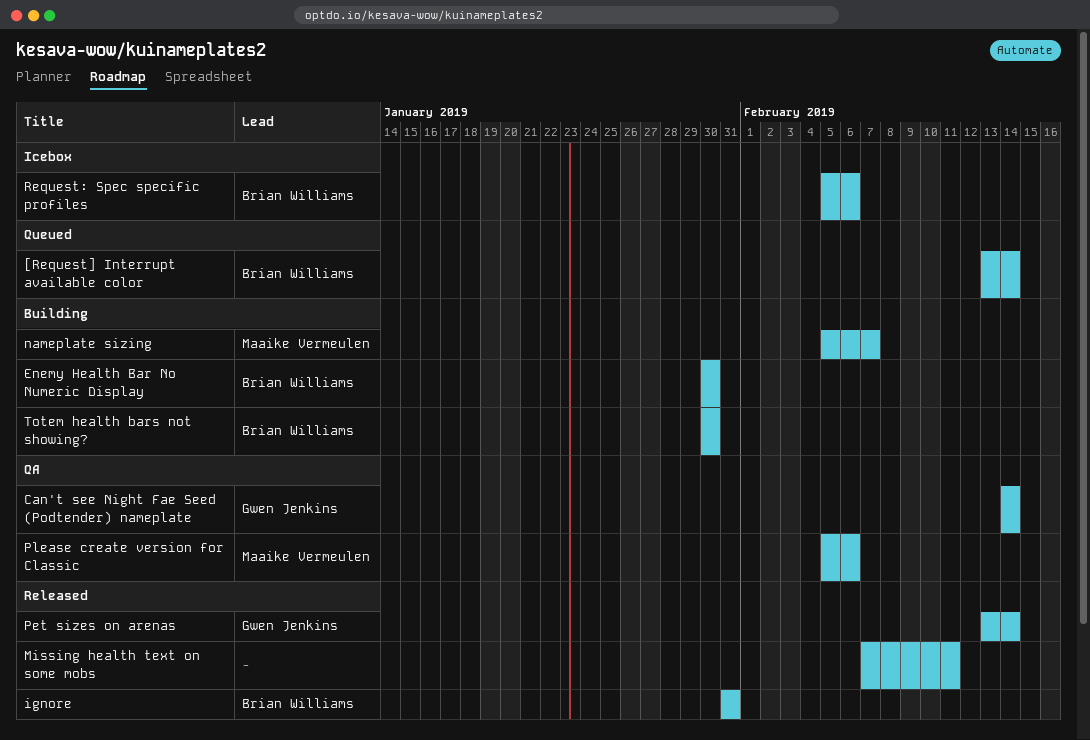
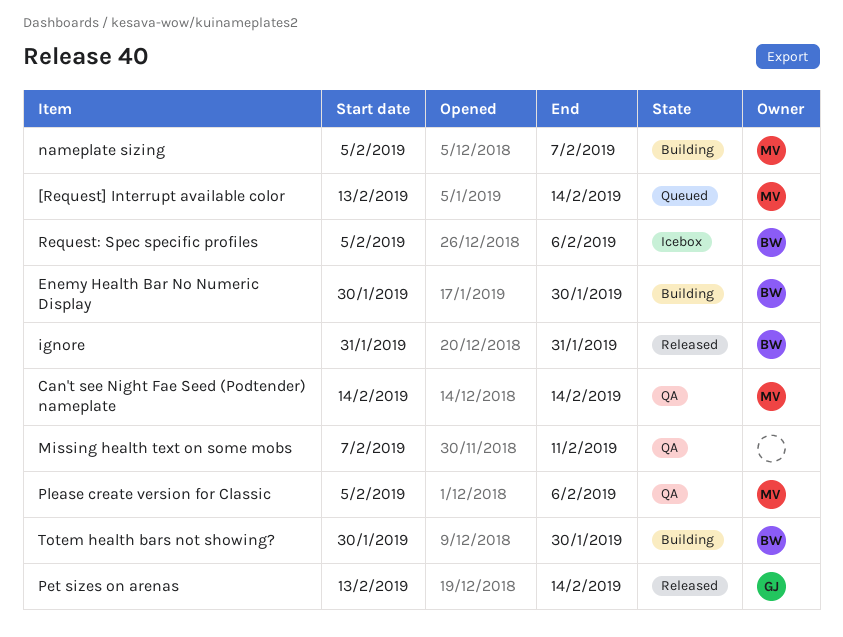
[Request] Interrupt available color, owner: Brian Williams -> Maaike Vermeulen
Can't see Night Fae Seed (Podtender) nameplate, owner: Gwen Jenkins -> Maaike Vermeulen
Missing health text on some mobs, status: Released -> QA

